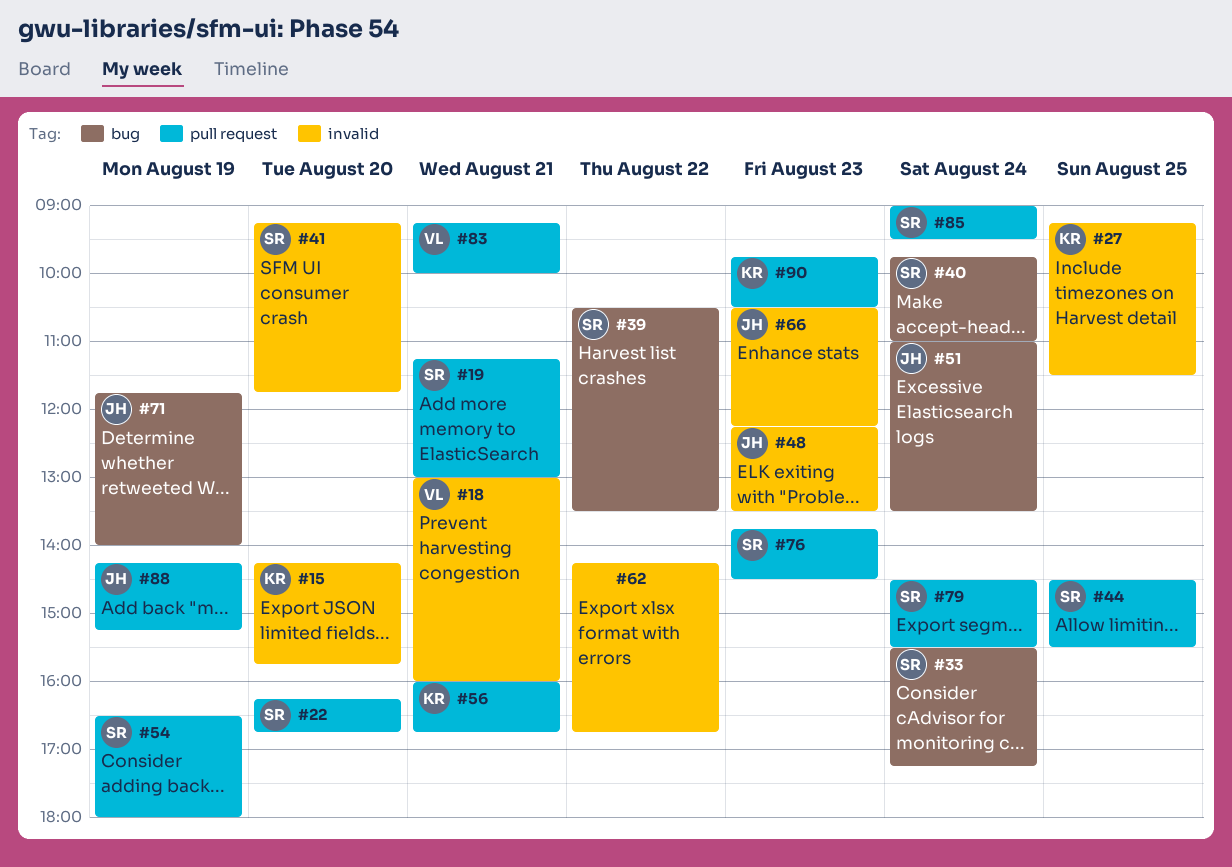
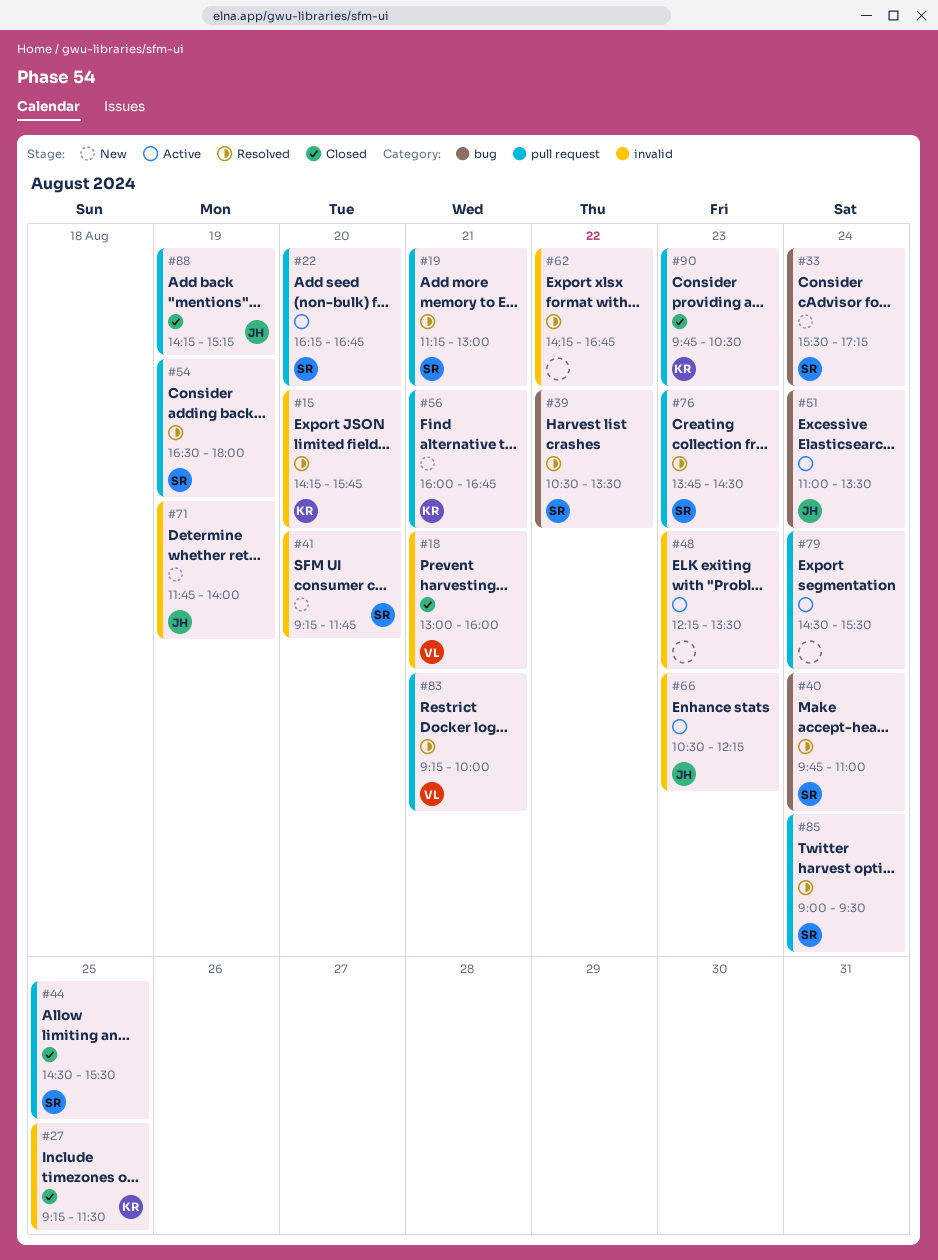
#48, owner: JH -> none
#71, label: bug -> invalid
#79, owner: SR -> none

